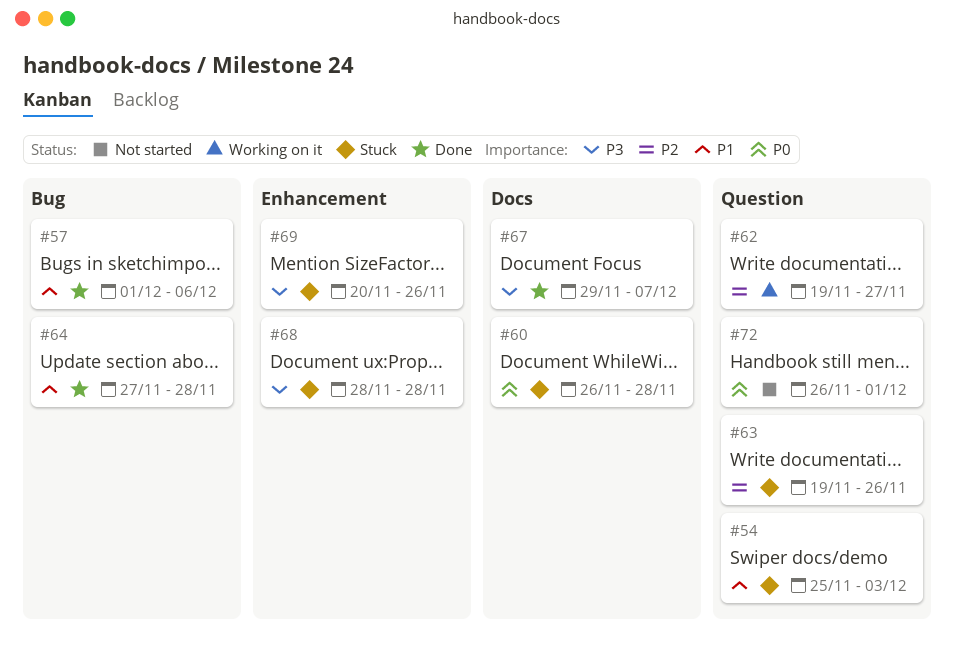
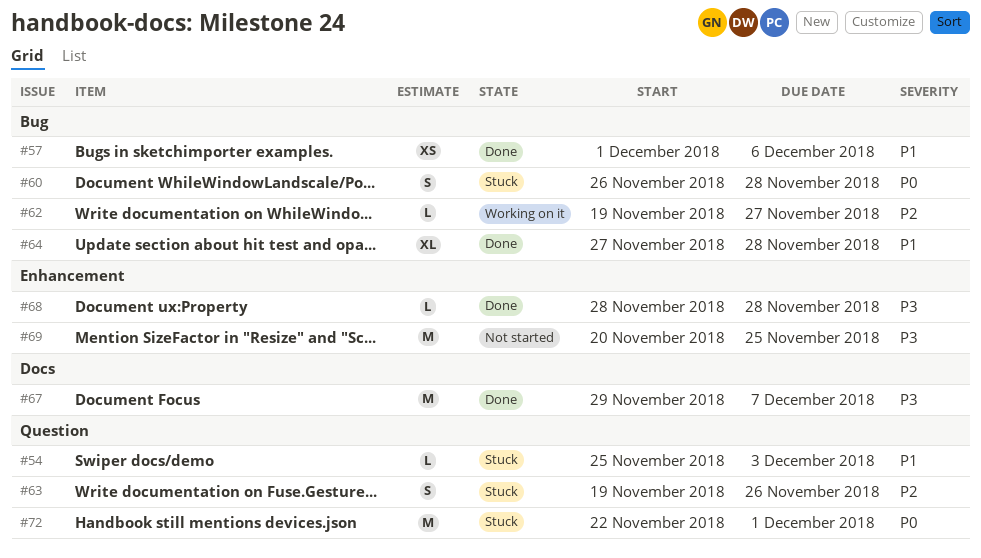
#60, label: Docs -> Bug
#62, label: Question -> Bug
#68, status: Stuck -> Done
#69, status: Stuck -> Not started
#69, due: Nov 26 -> Nov 25
#72, status: Not started -> Stuck
#72, start: Nov 26 -> Nov 22

